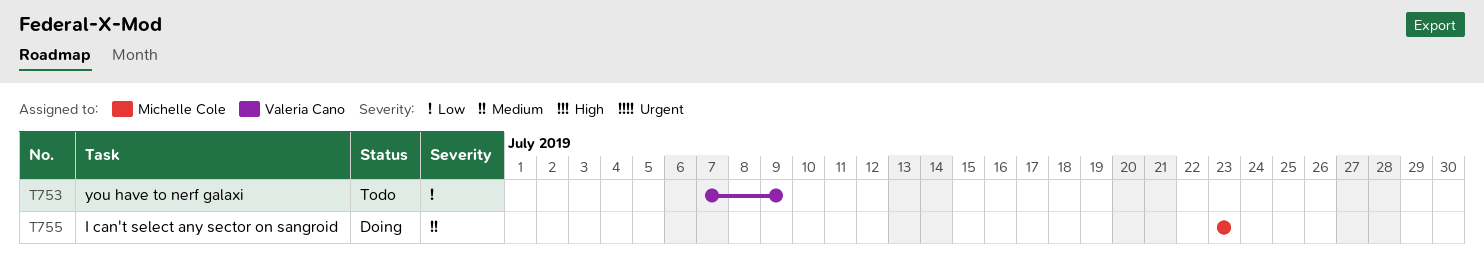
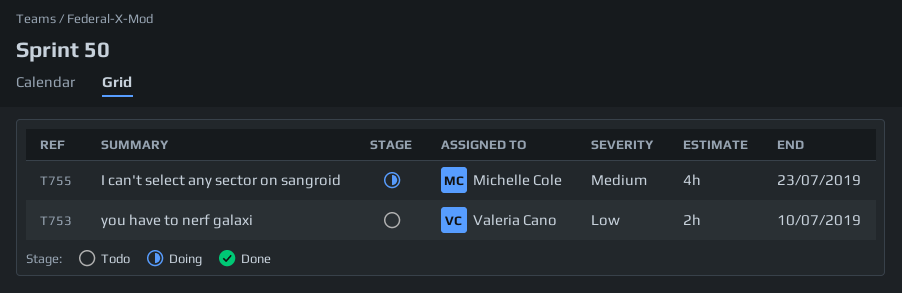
T753, due: Jul 9 -> Jul 10

